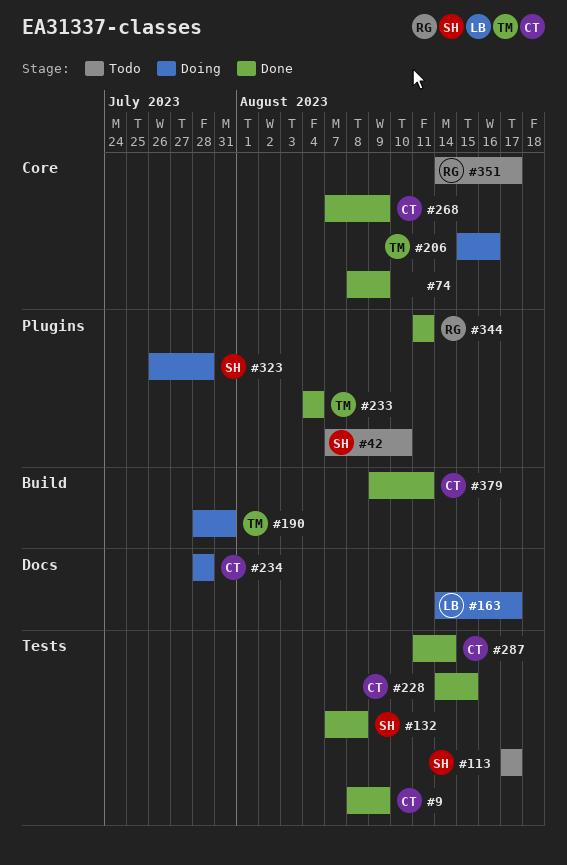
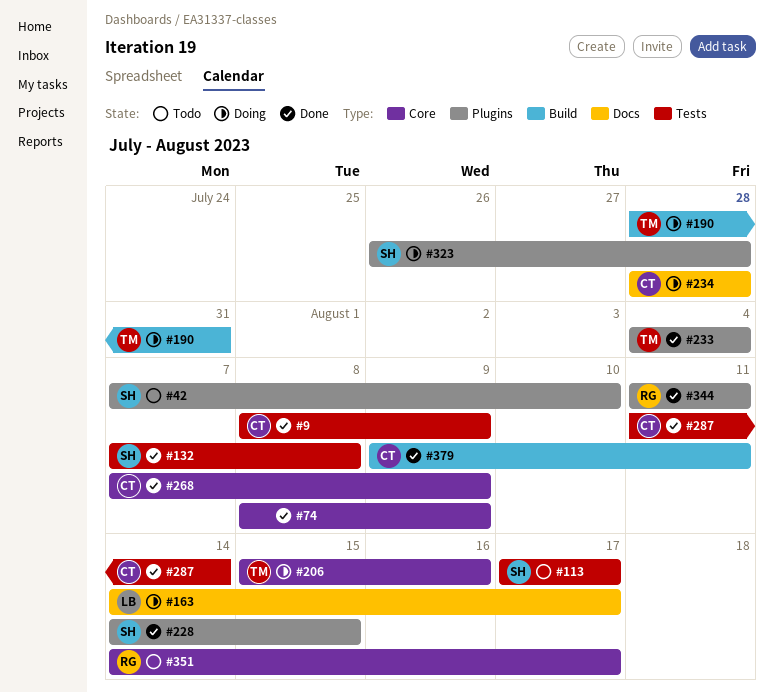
#228, owner: CT -> SH
#228, label: Tests -> Plugins

